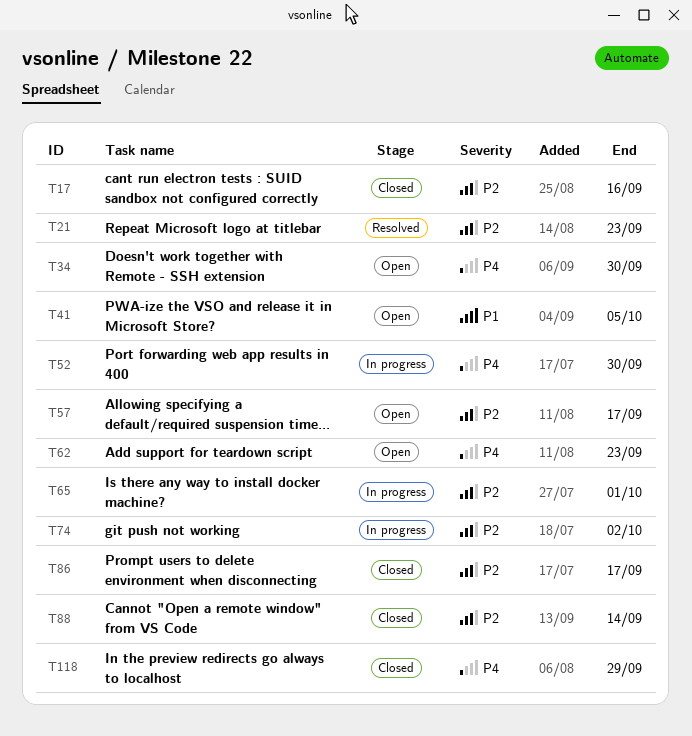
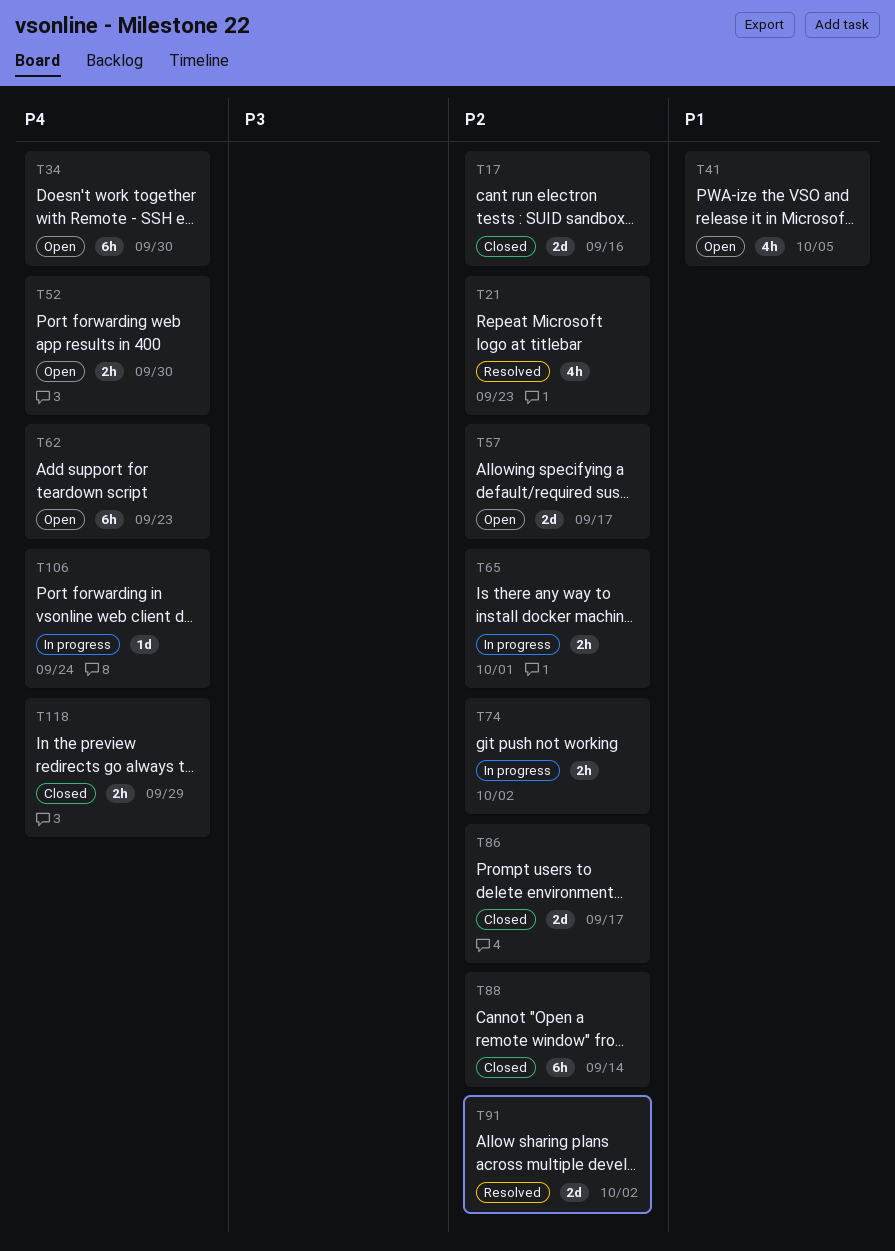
T52, status: In progress -> Open
T91: none -> present
T106: none -> present

